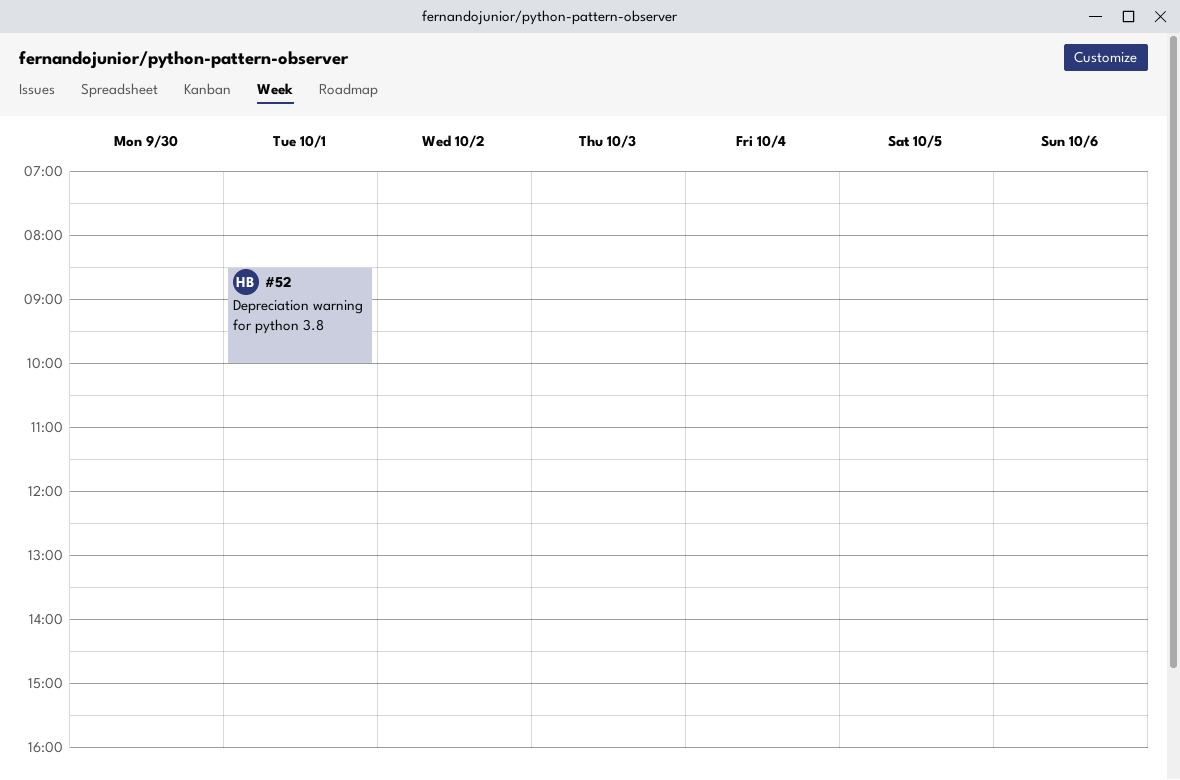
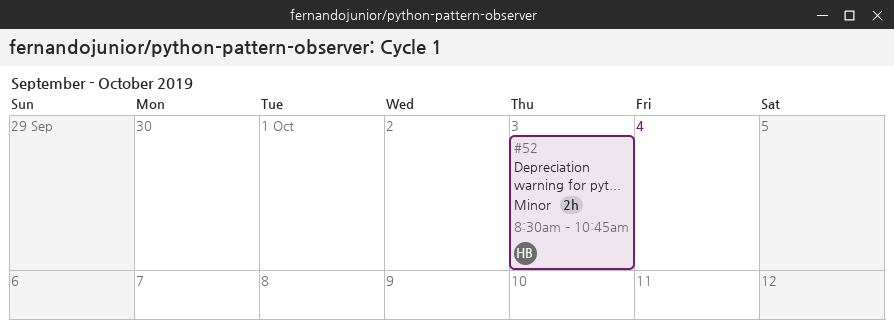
#52, day: Oct 1 -> Oct 3
#52, ends: 10:00 -> 10:45

